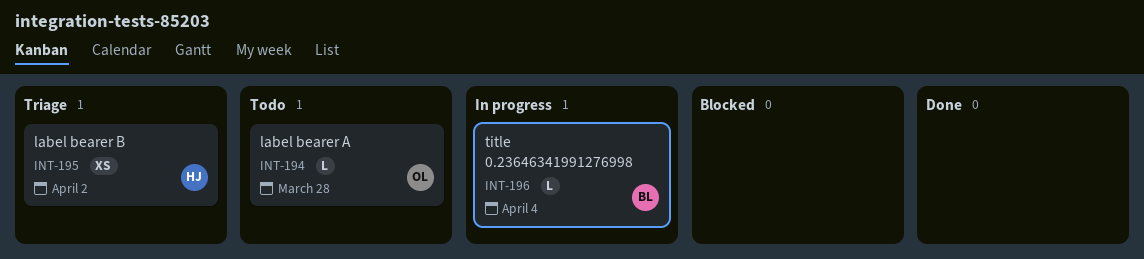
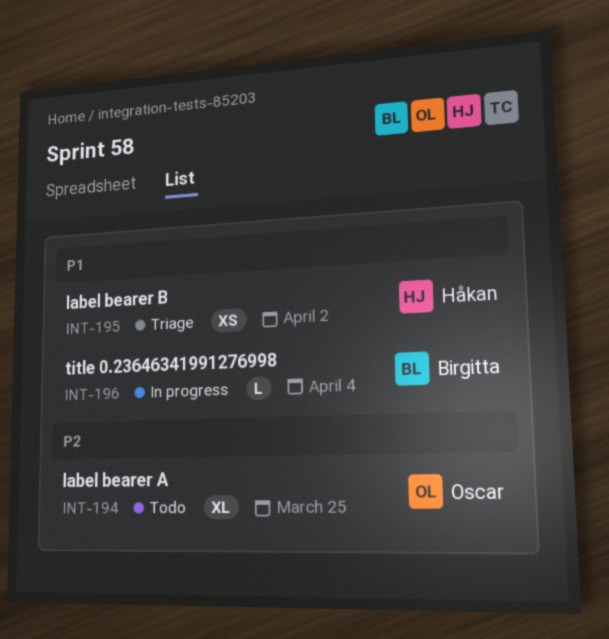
INT-194, estimate: L -> XL
INT-194, due: Mar 28 -> Mar 25

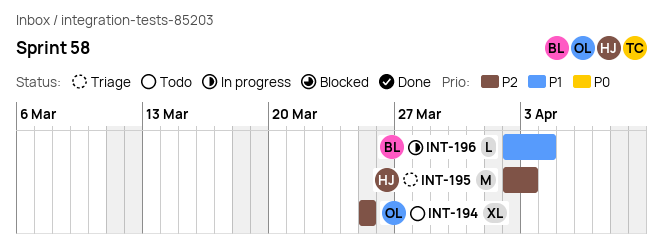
INT-195, priority: P1 -> P2
INT-195, estimate: XS -> M
INT-195, due: Apr 2 -> Apr 3

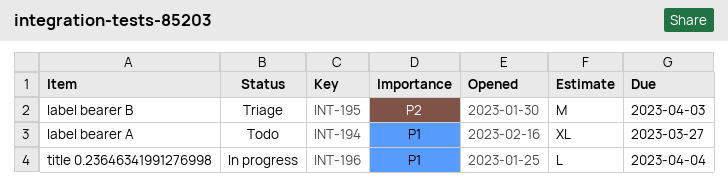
INT-194, priority: P2 -> P1
INT-194, due: Mar 25 -> Mar 27

